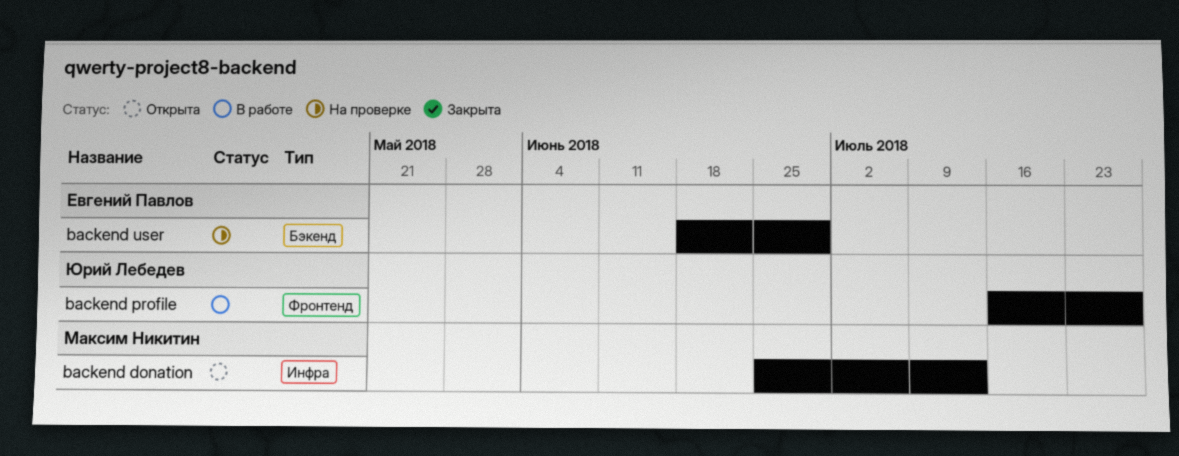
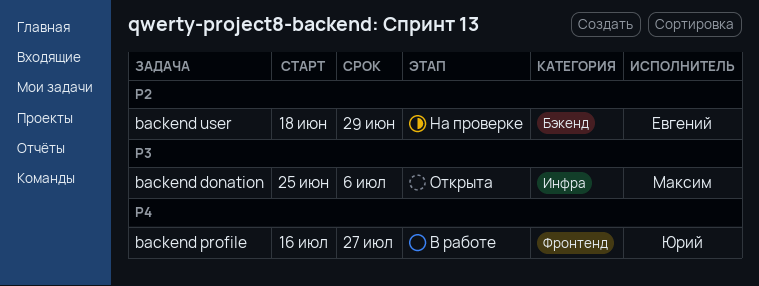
backend donation, due: Jul 13 -> Jul 6

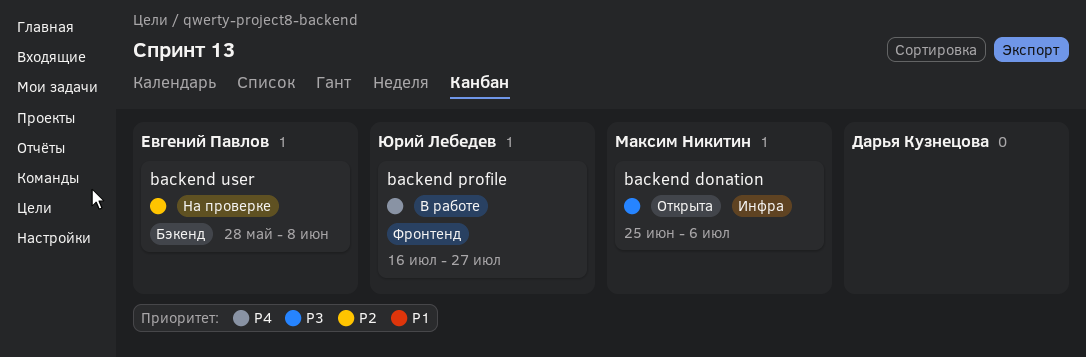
backend user, start: Jun 18 -> May 28
backend user, due: Jun 29 -> Jun 8

